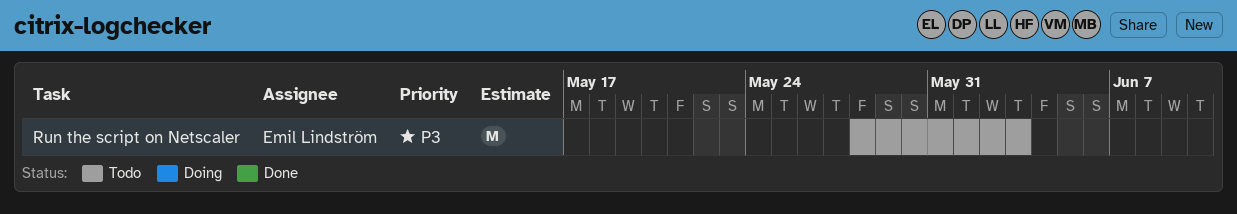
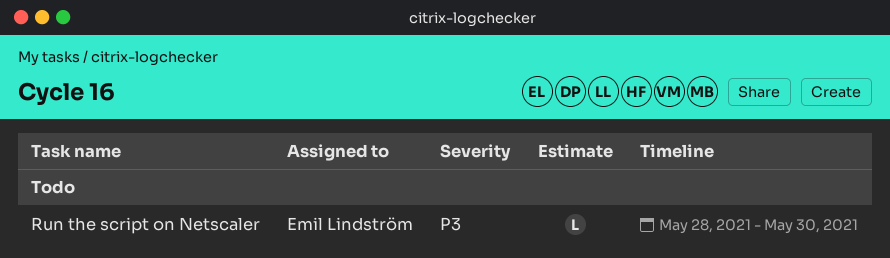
Run the script on Netscaler, estimate: M -> L
Run the script on Netscaler, due: Jun 3 -> May 30

